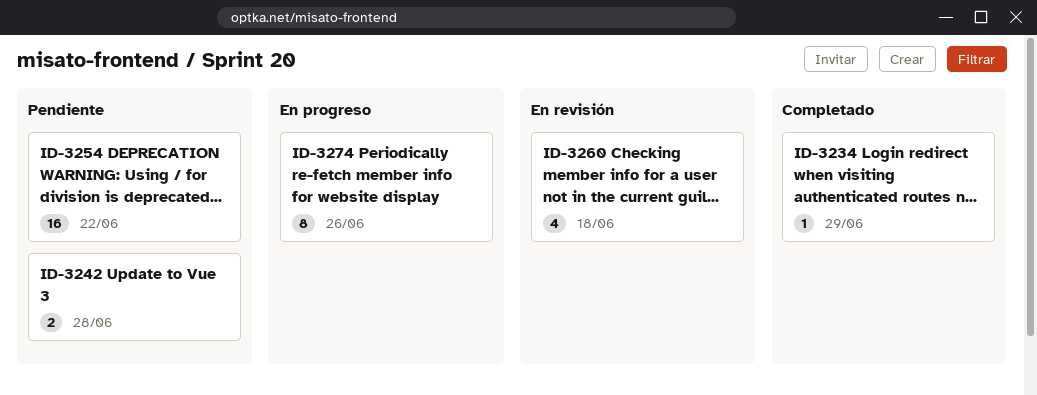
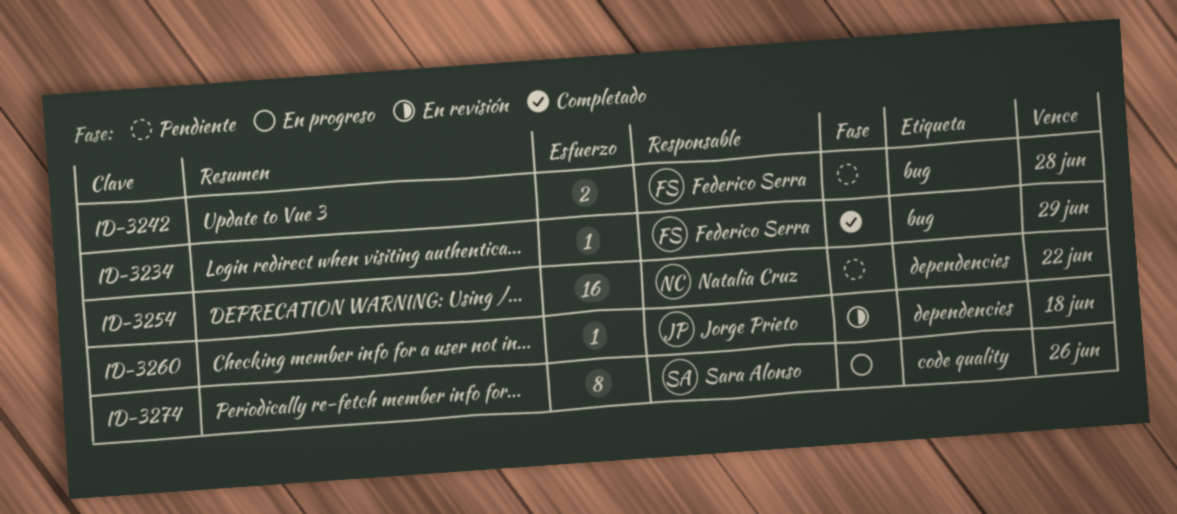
ID-3260, estimate: 4 -> 1

